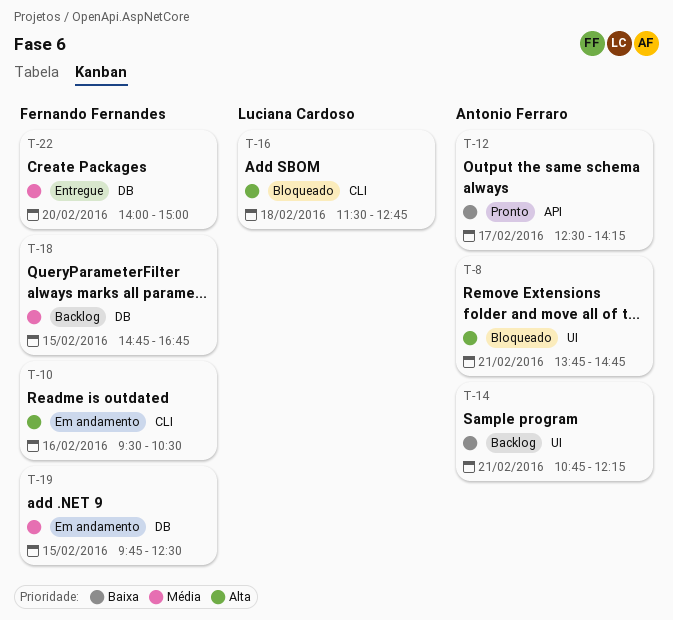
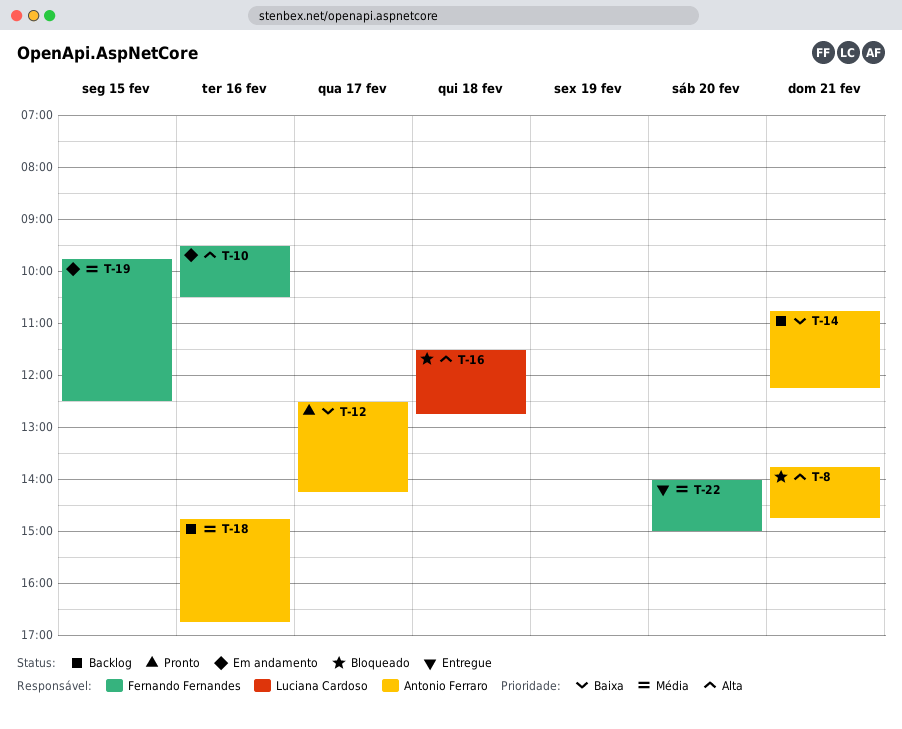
T-18, owner: Fernando Fernandes -> Antonio Ferraro
T-18, day: Feb 15 -> Feb 16

